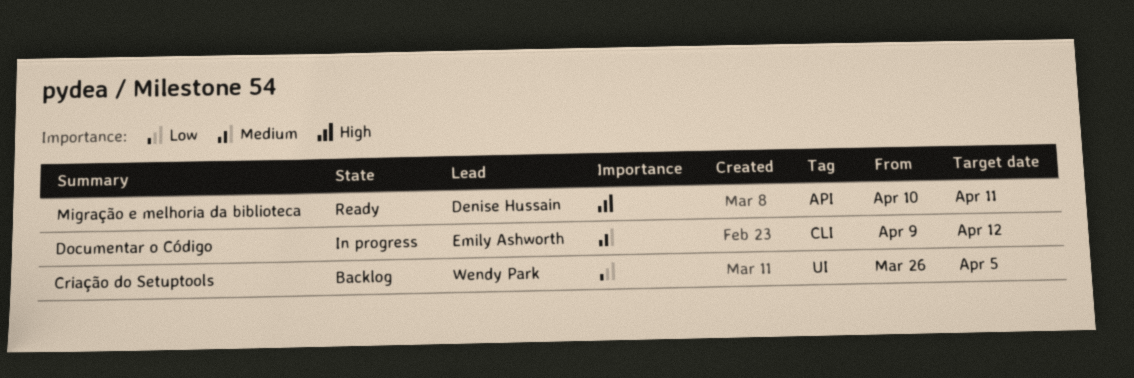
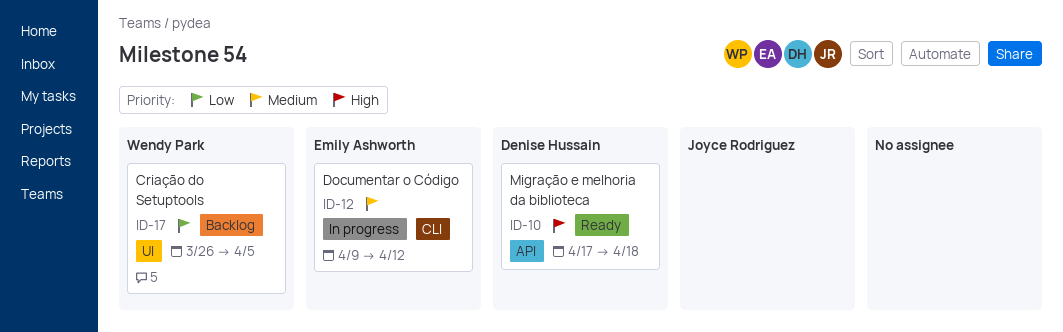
Migração e melhoria da biblioteca, start: Apr 10 -> Apr 17
Migração e melhoria da biblioteca, due: Apr 11 -> Apr 18

